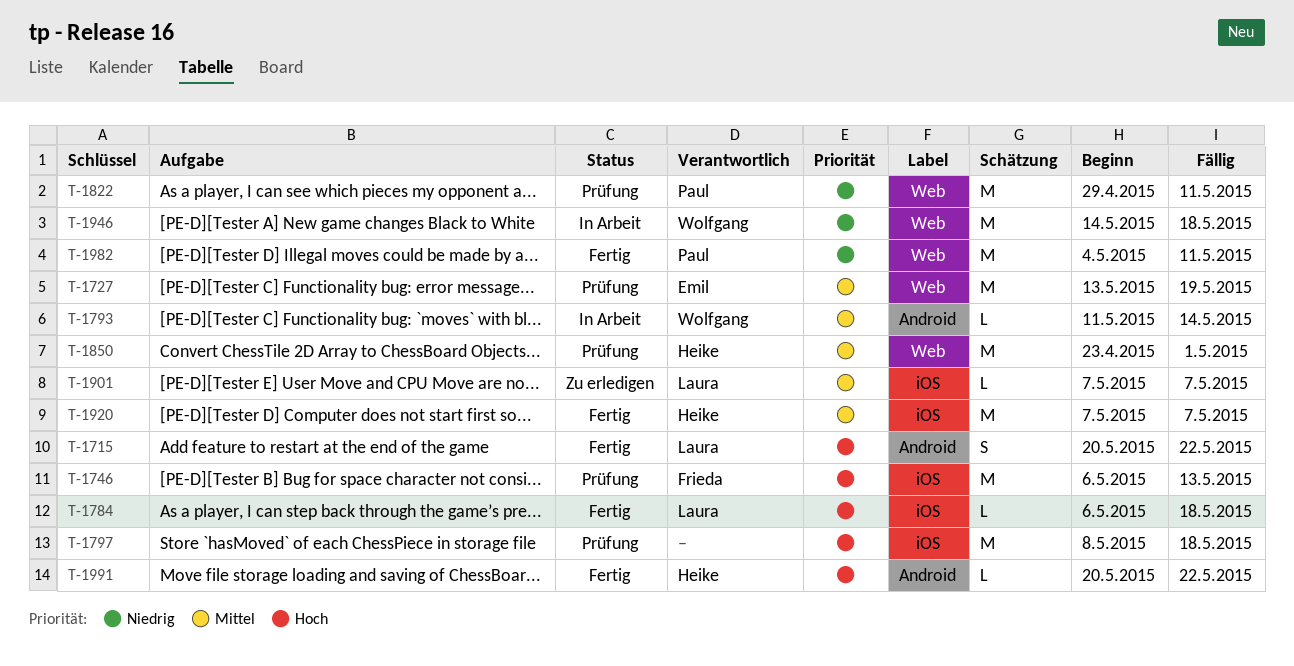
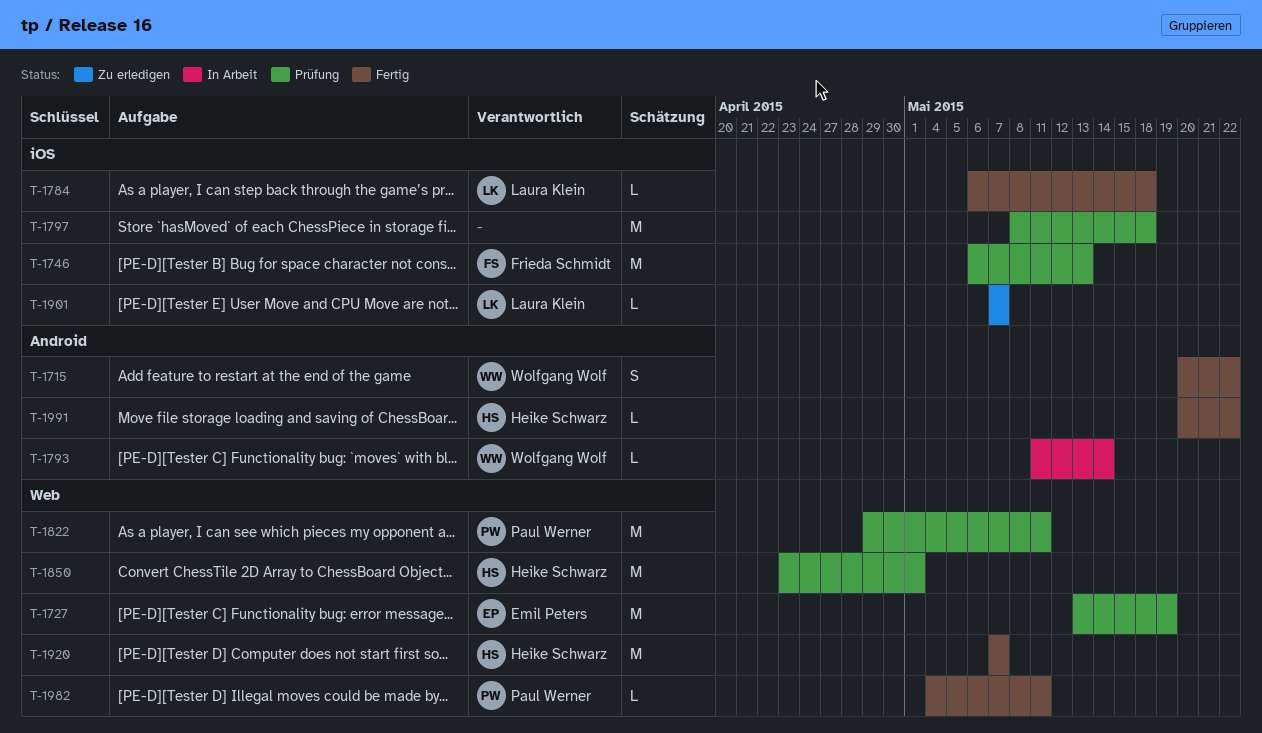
T-1715, owner: Laura Klein -> Wolfgang Wolf
T-1920, label: iOS -> Web
T-1946: present -> none
T-1982, estimate: M -> L

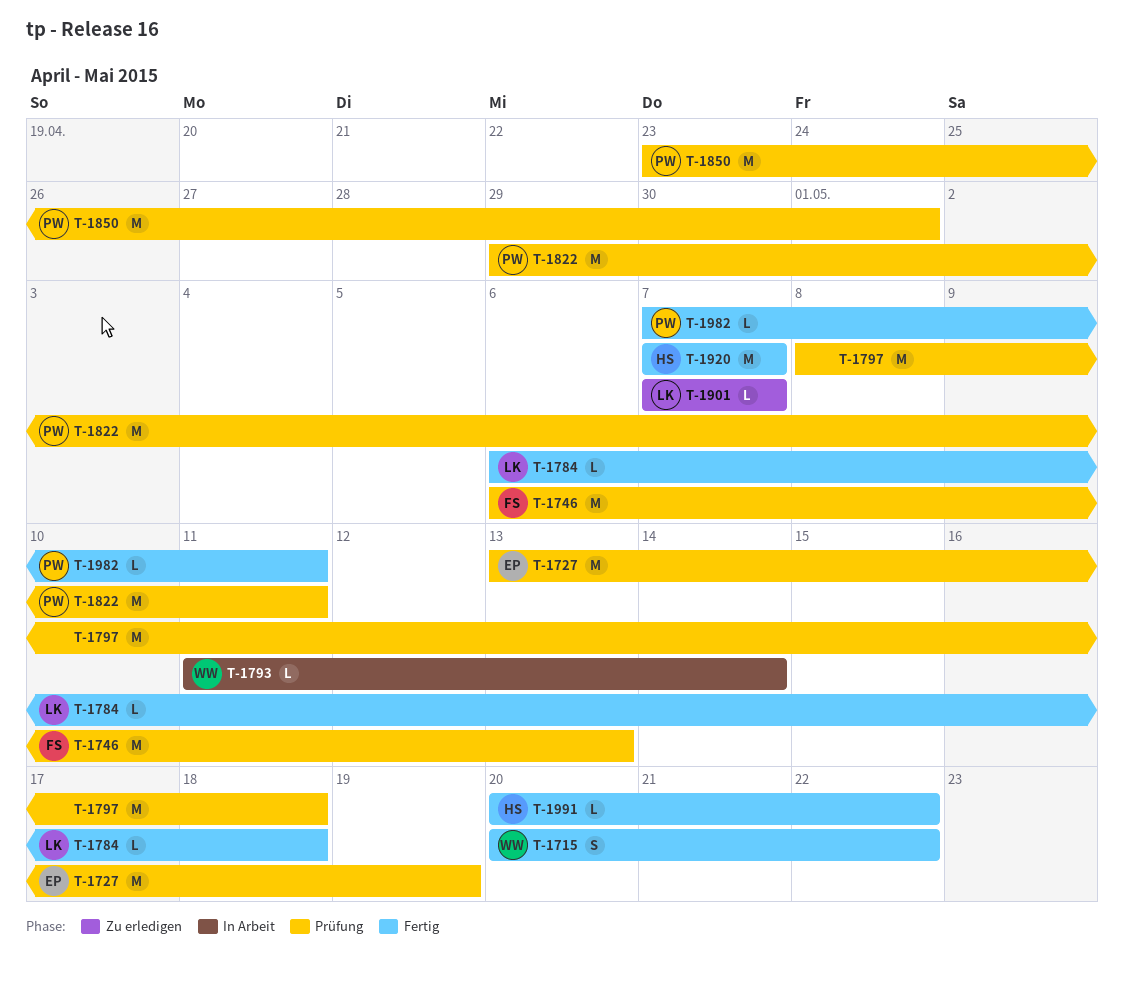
T-1850, owner: Heike Schwarz -> Paul Werner
T-1982, start: May 4 -> May 7

